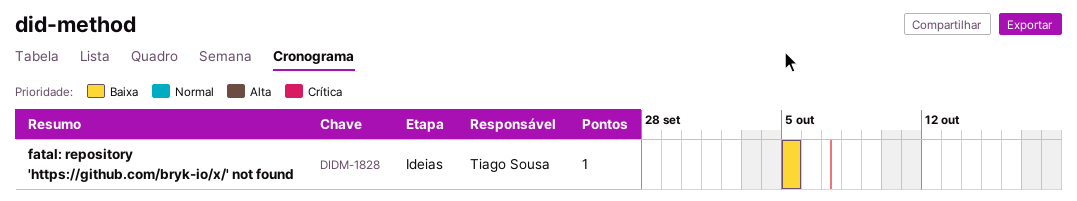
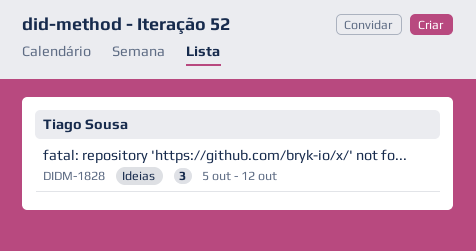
DIDM-1828, estimate: 1 -> 3
DIDM-1828, due: Oct 5 -> Oct 12

